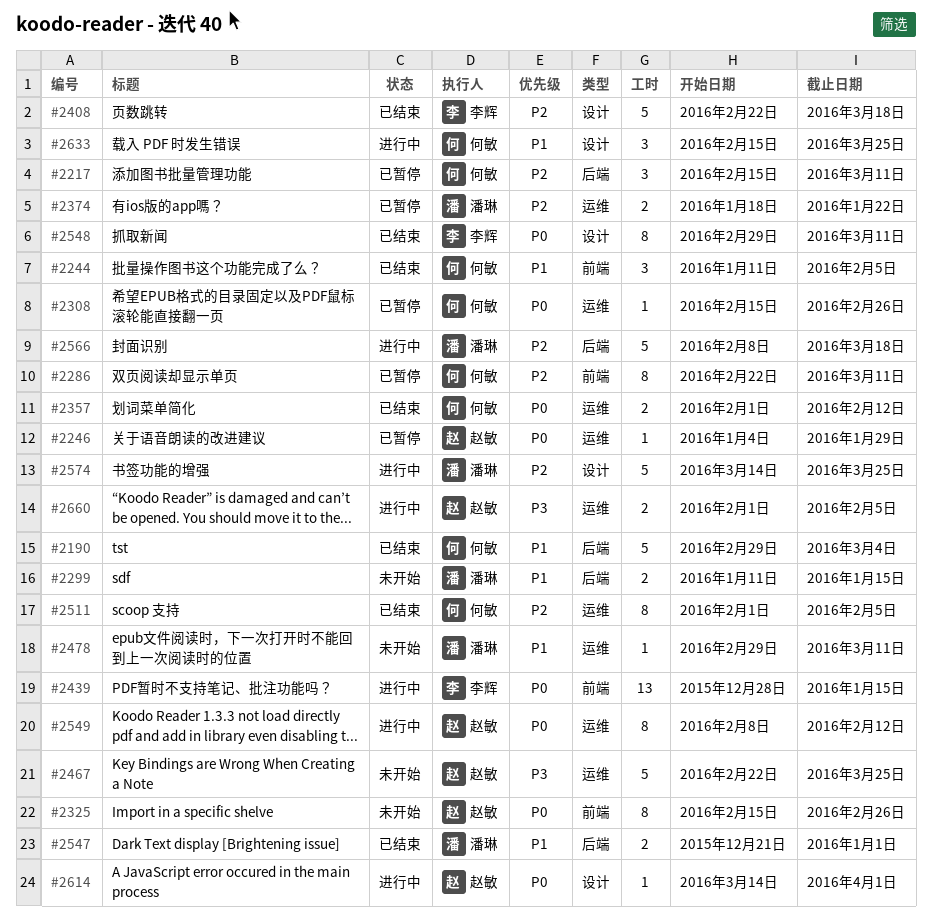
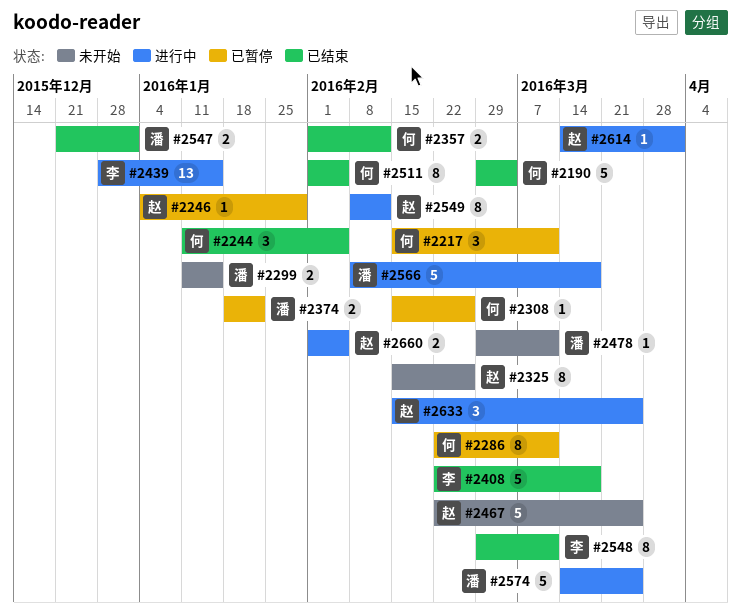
#2633, owner: 何敏 -> 赵敏

